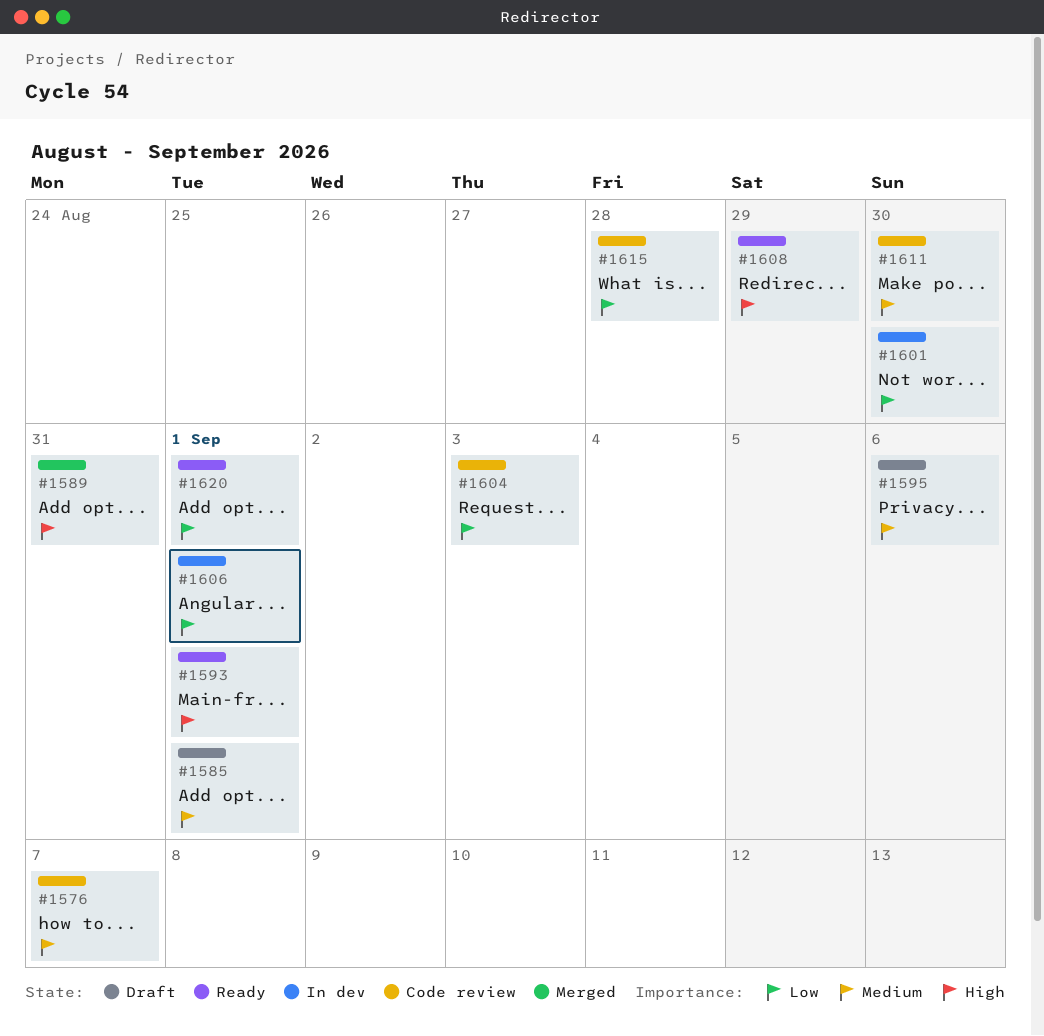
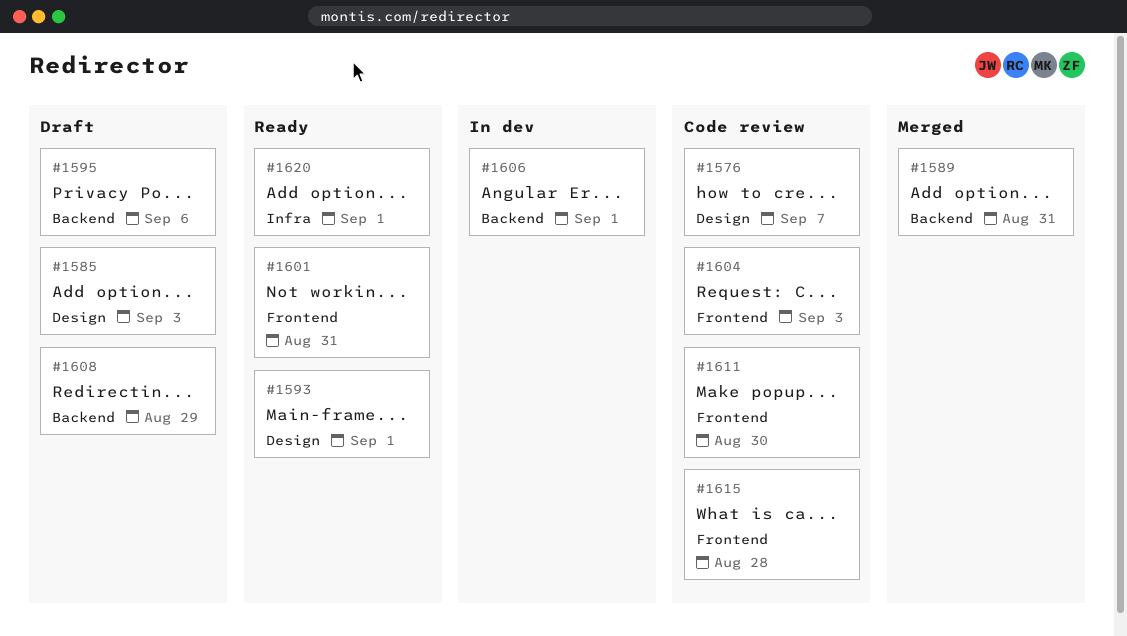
#1585, due: Sep 1 -> Sep 3
#1601, status: In dev -> Ready
#1601, due: Aug 30 -> Aug 31
#1608, status: Ready -> Draft

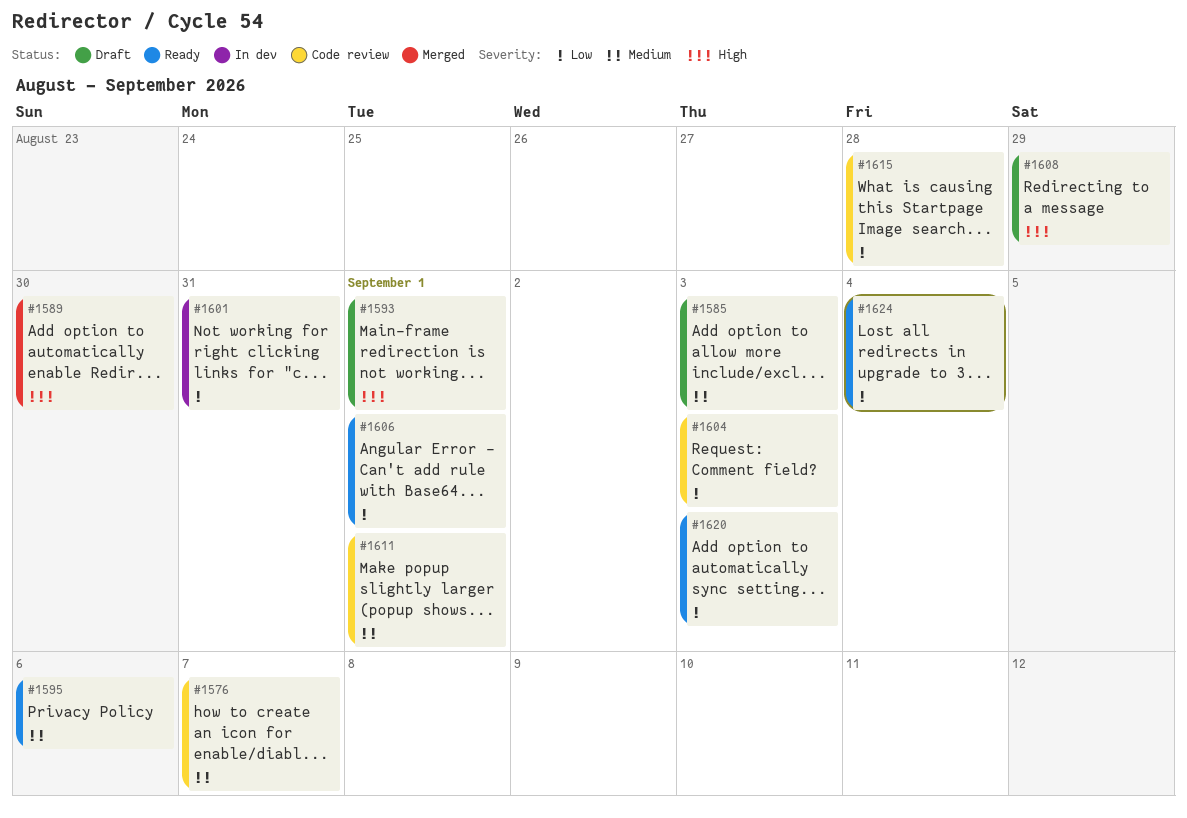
#1589, due: Aug 31 -> Aug 30
#1593, status: Ready -> Draft
#1595, status: Draft -> Ready
#1601, status: Ready -> In dev
#1606, status: In dev -> Ready
#1611, due: Aug 30 -> Sep 1
#1620, due: Sep 1 -> Sep 3
#1624: none -> present

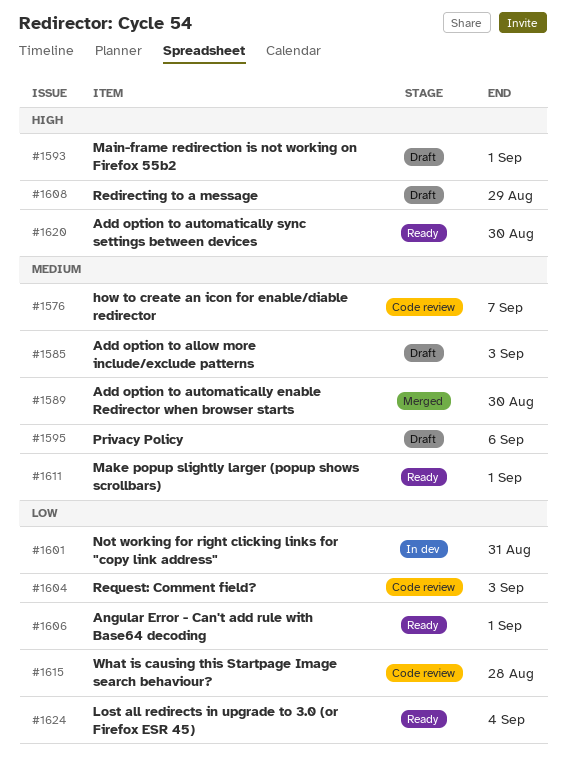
#1589, priority: High -> Medium
#1595, status: Ready -> Draft
#1611, status: Code review -> Ready
#1620, priority: Low -> High
#1620, due: Sep 3 -> Aug 30

